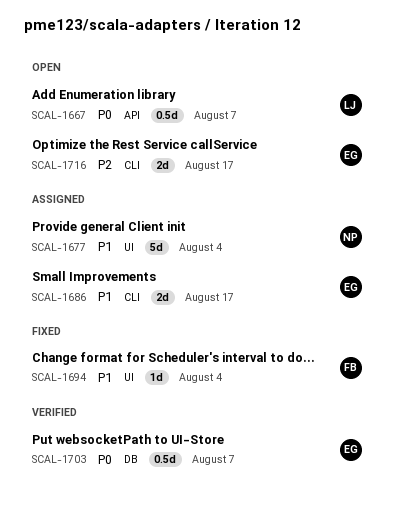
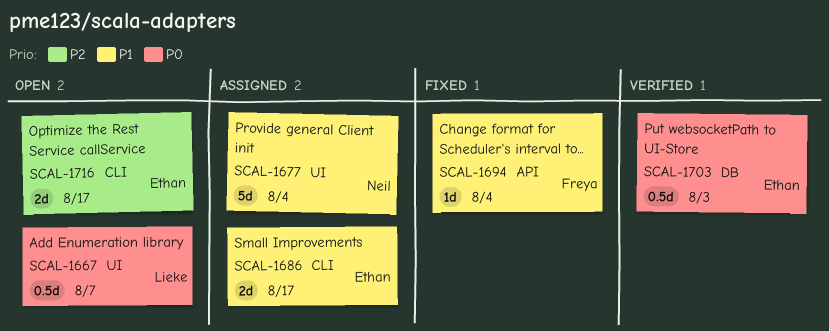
SCAL-1667, label: API -> UI
SCAL-1694, label: UI -> API
SCAL-1703, due: Aug 7 -> Aug 3

